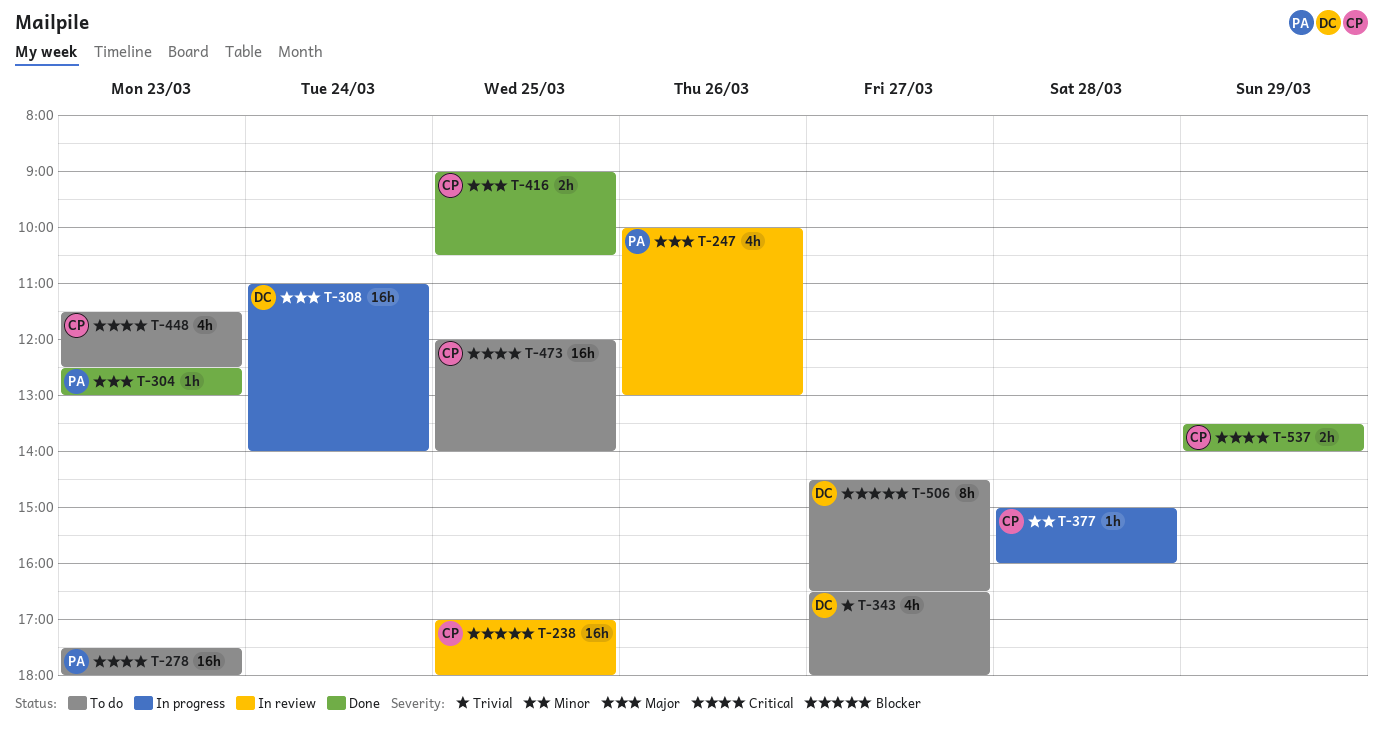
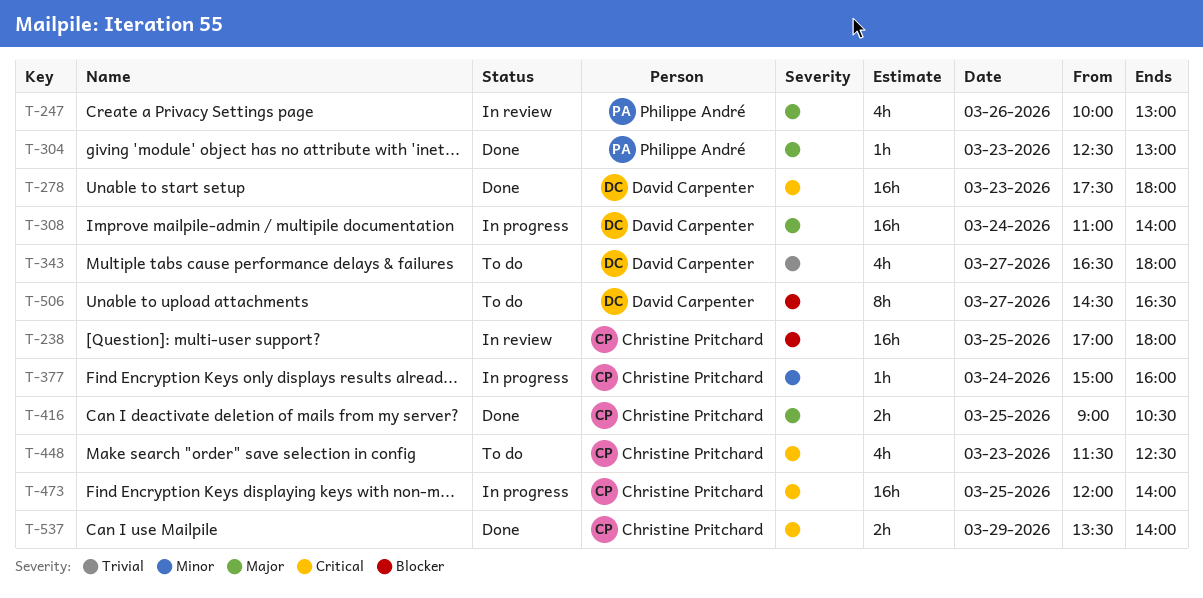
T-278, status: To do -> Done
T-278, owner: Philippe André -> David Carpenter
T-377, day: Mar 28 -> Mar 24
T-473, status: To do -> In progress

